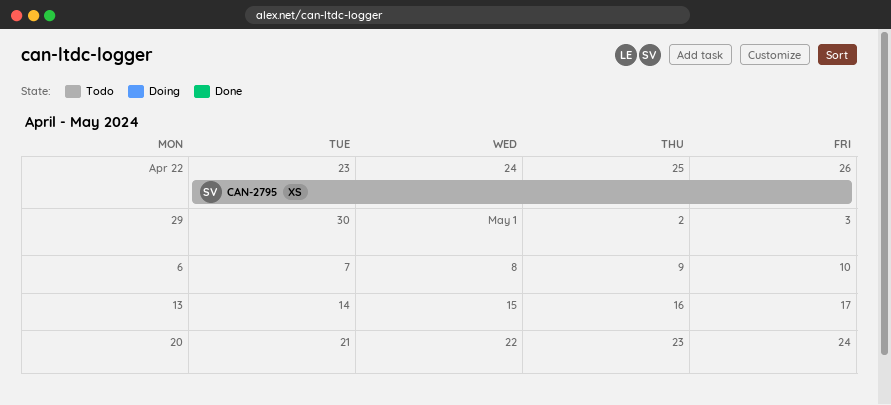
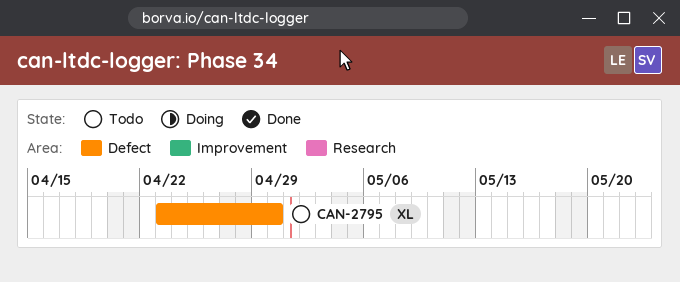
CAN-2795, estimate: XS -> XL
CAN-2795, due: Apr 26 -> Apr 30

